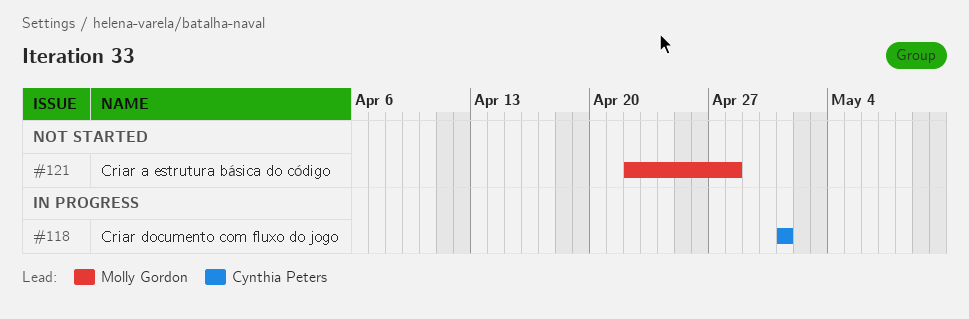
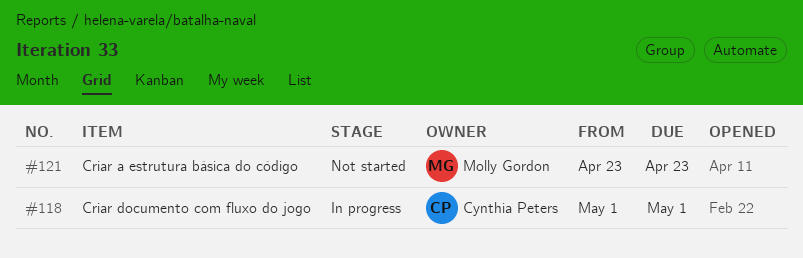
#121, start: Apr 22 -> Apr 23
#121, due: Apr 28 -> Apr 23

